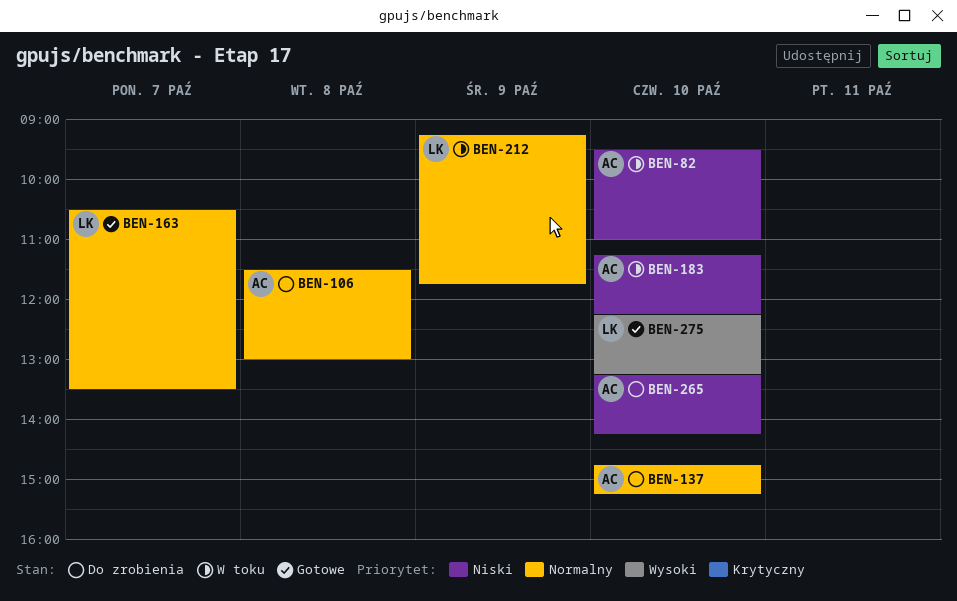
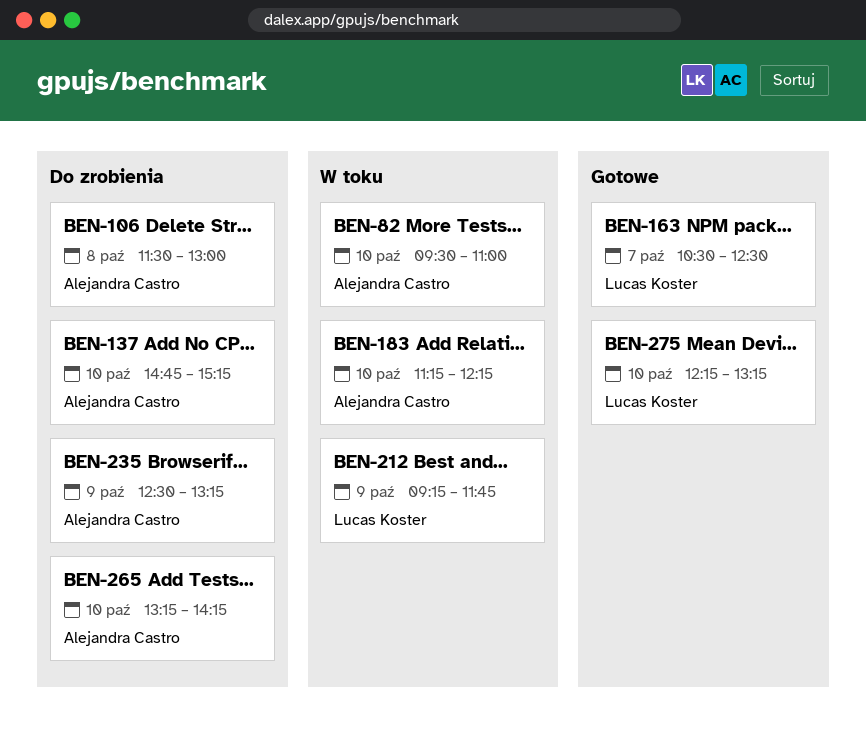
BEN-163, ends: 13:30 -> 12:30
BEN-235: none -> present

